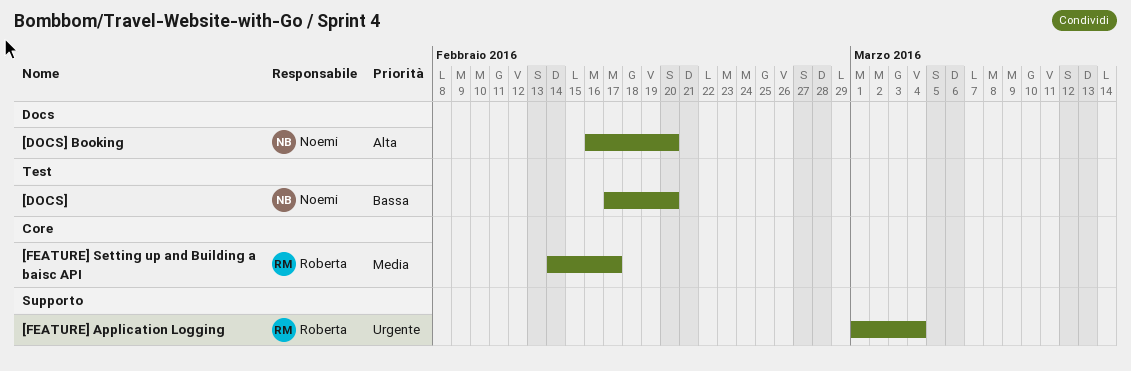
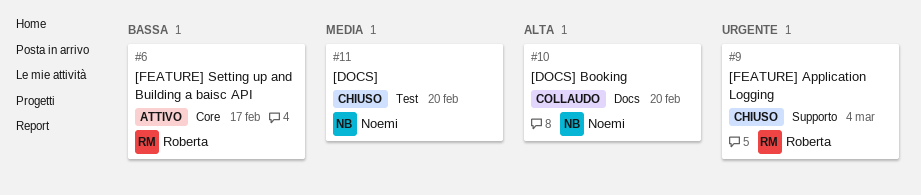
[DOCS], priority: Bassa -> Media
[FEATURE] Setting up and Building a baisc API, priority: Media -> Bassa

